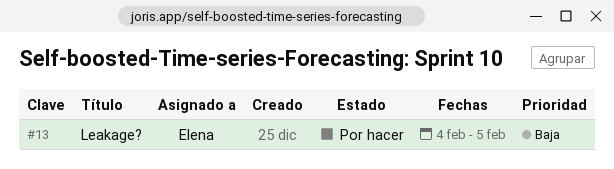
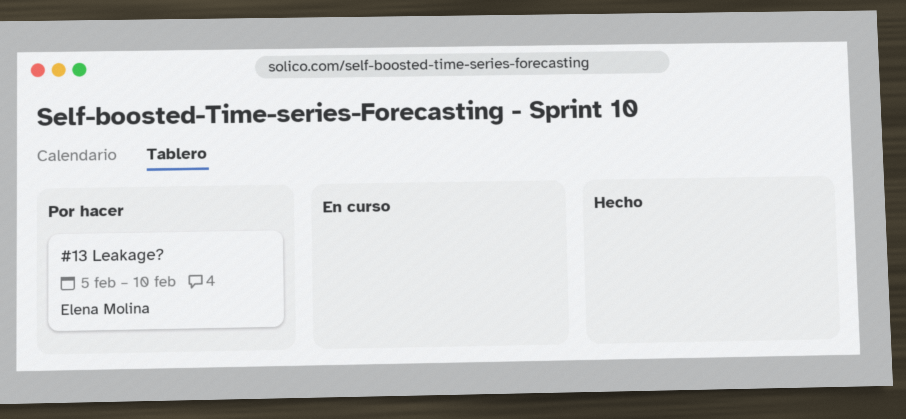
#13, start: Feb 4 -> Feb 5
#13, due: Feb 5 -> Feb 10

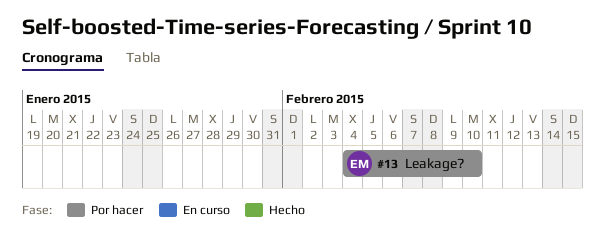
#13, start: Feb 5 -> Feb 4

